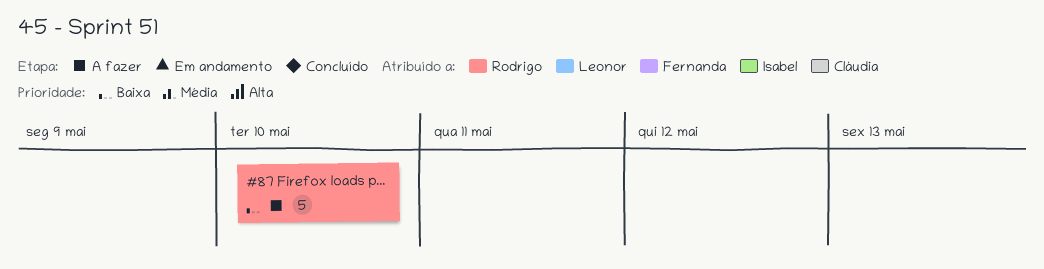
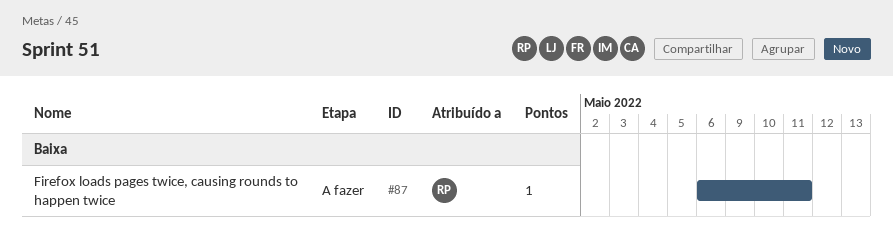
#87, estimate: 5 -> 1
#87, due: May 10 -> May 11

